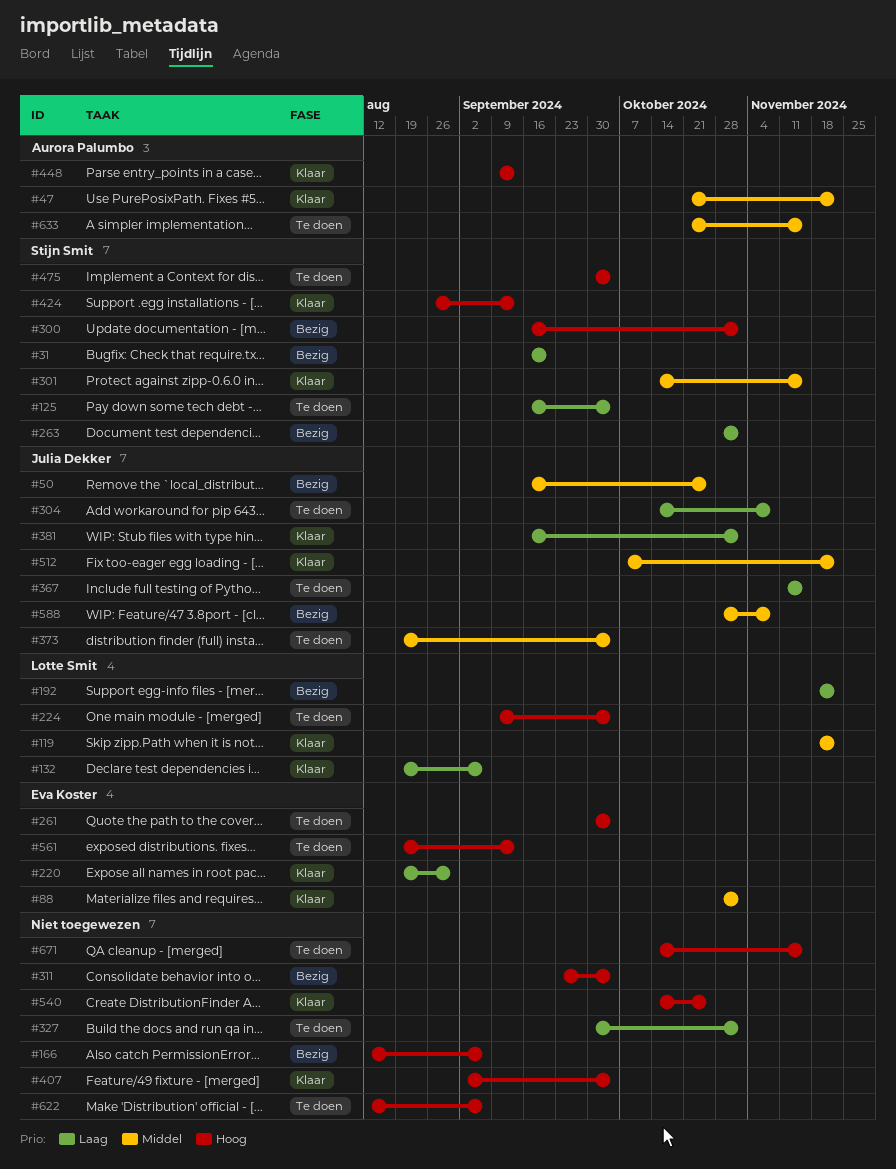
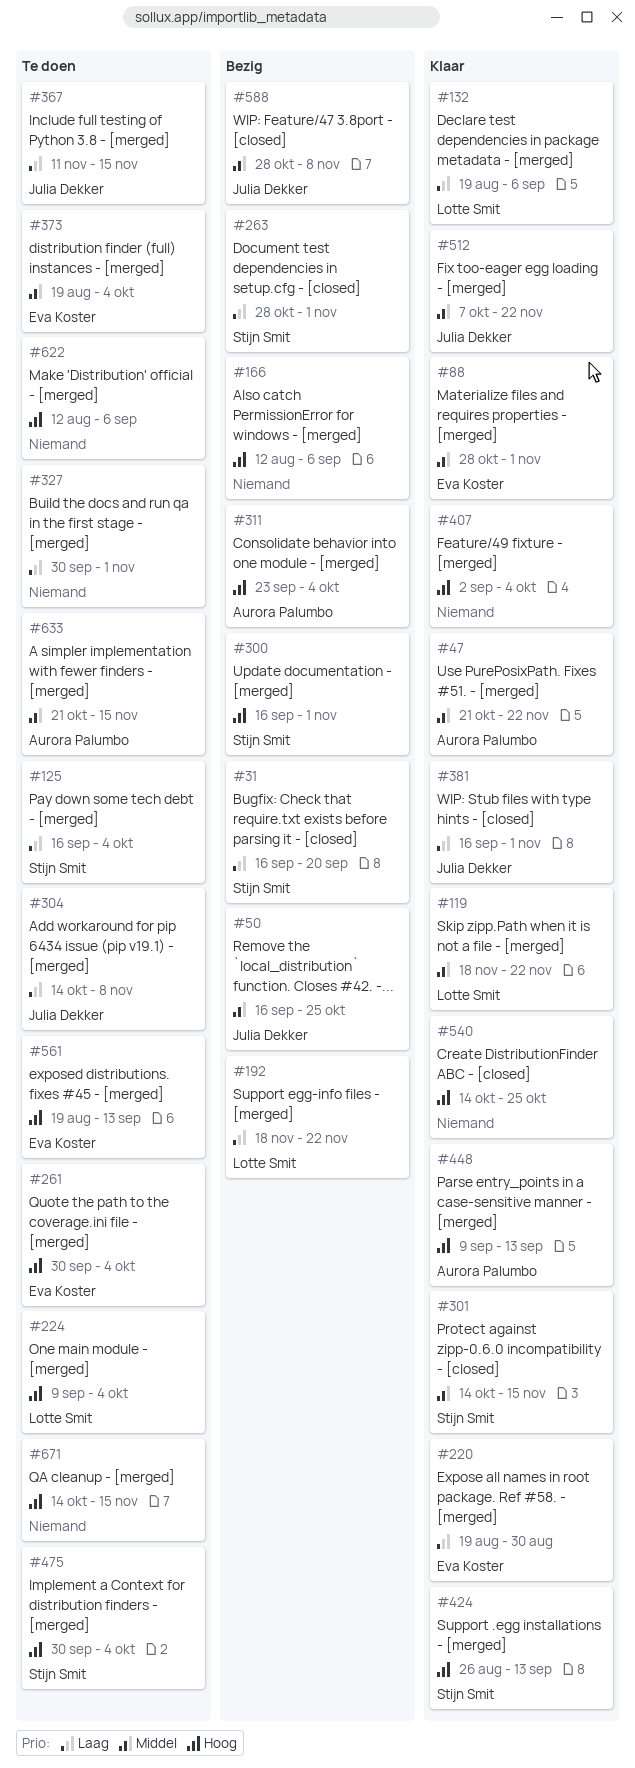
#311, owner: none -> Aurora Palumbo
#373, owner: Julia Dekker -> Eva Koster

